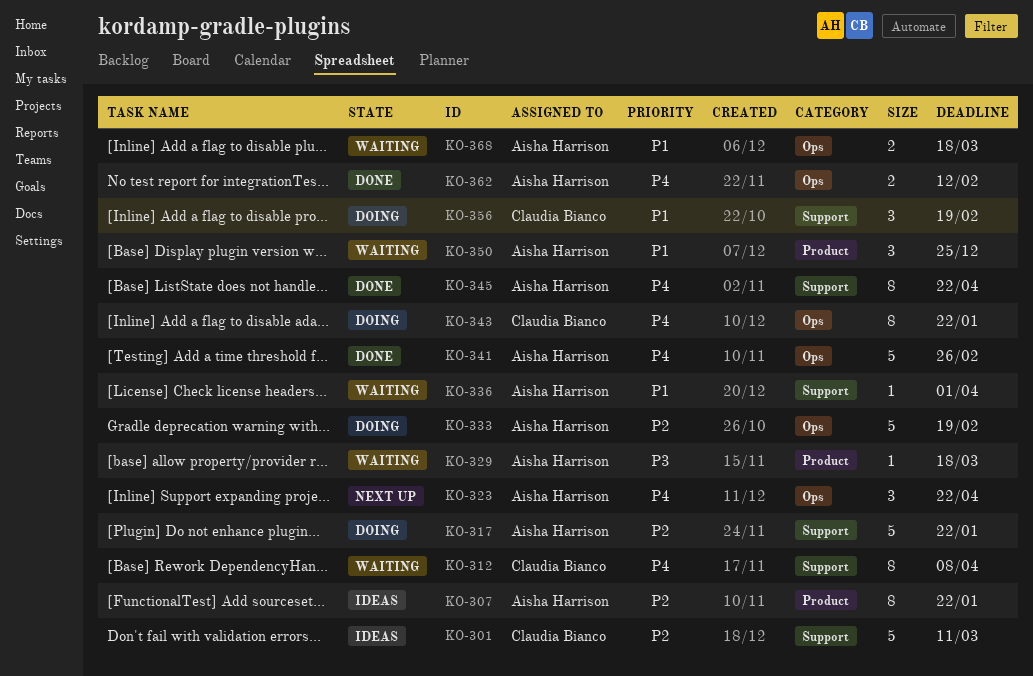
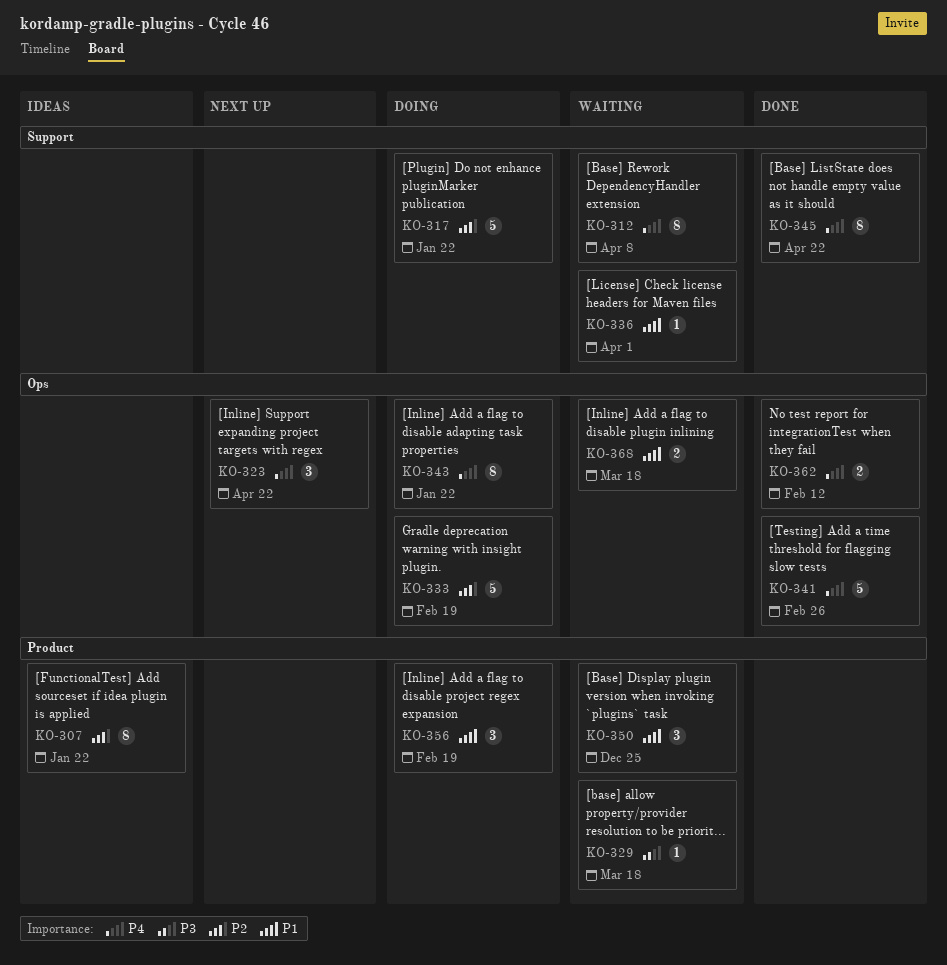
KO-301: present -> none
KO-356, label: Support -> Product

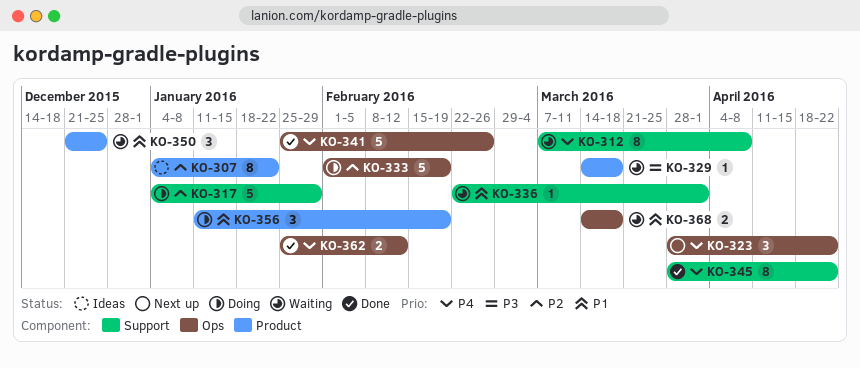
KO-317, due: Jan 22 -> Jan 29
KO-343: present -> none

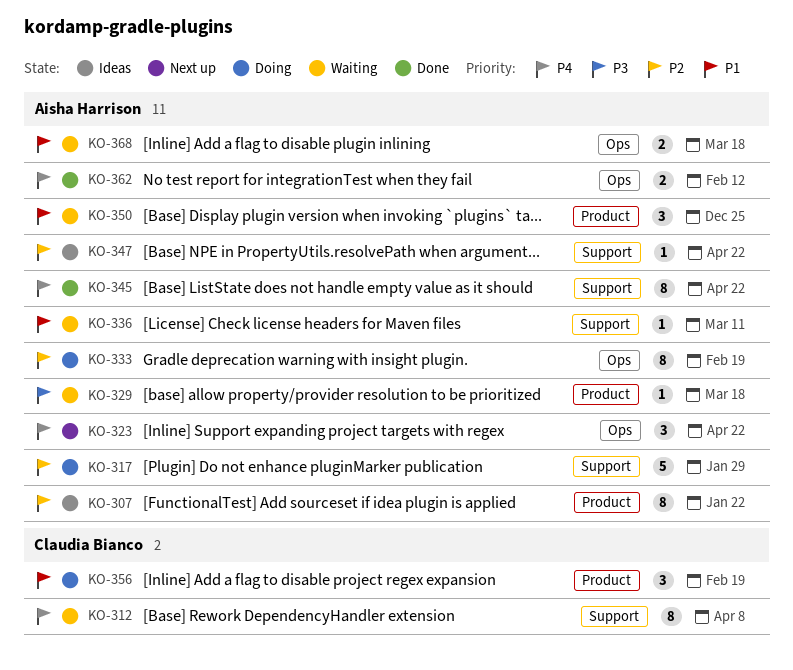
KO-333, estimate: 5 -> 8
KO-336, due: Apr 1 -> Mar 11
KO-341: present -> none
KO-347: none -> present

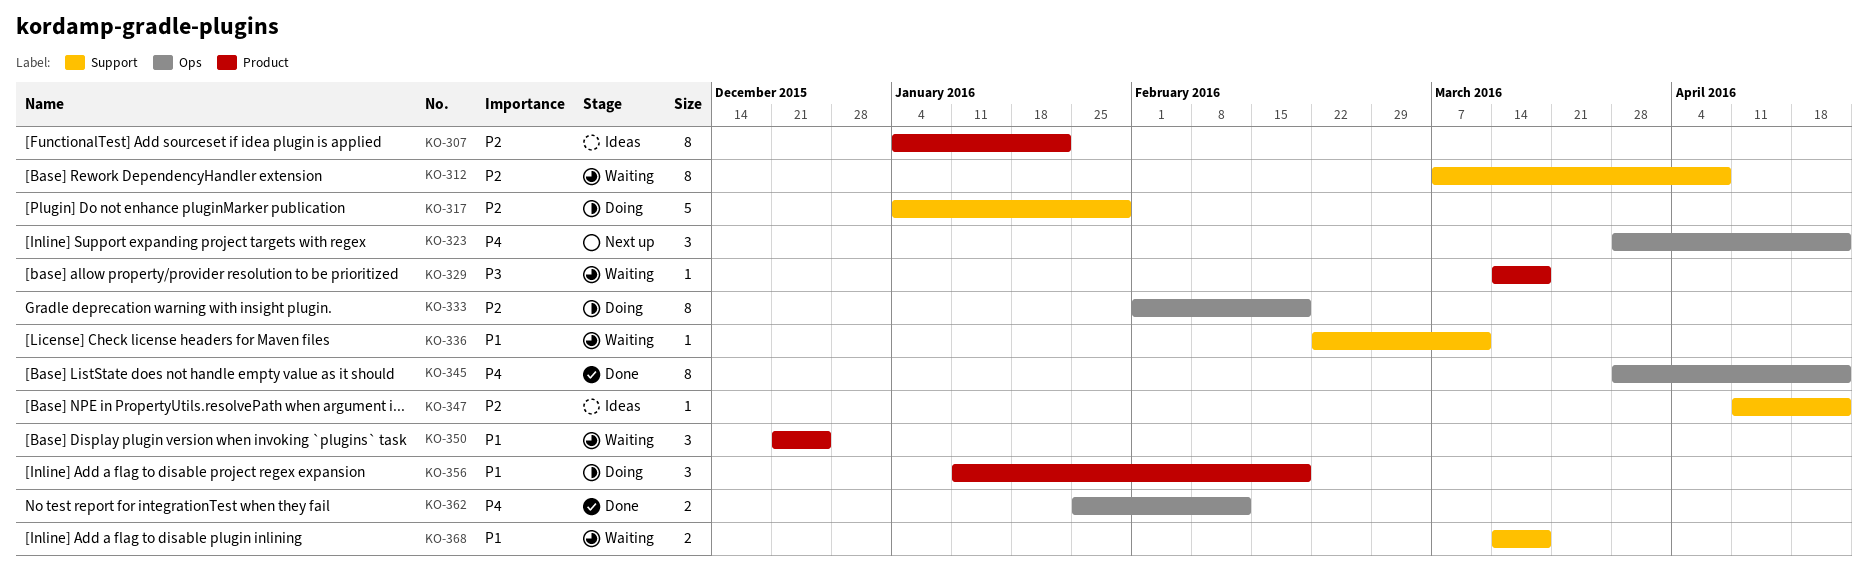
KO-312, priority: P4 -> P2
KO-345, label: Support -> Ops
KO-368, label: Ops -> Support

